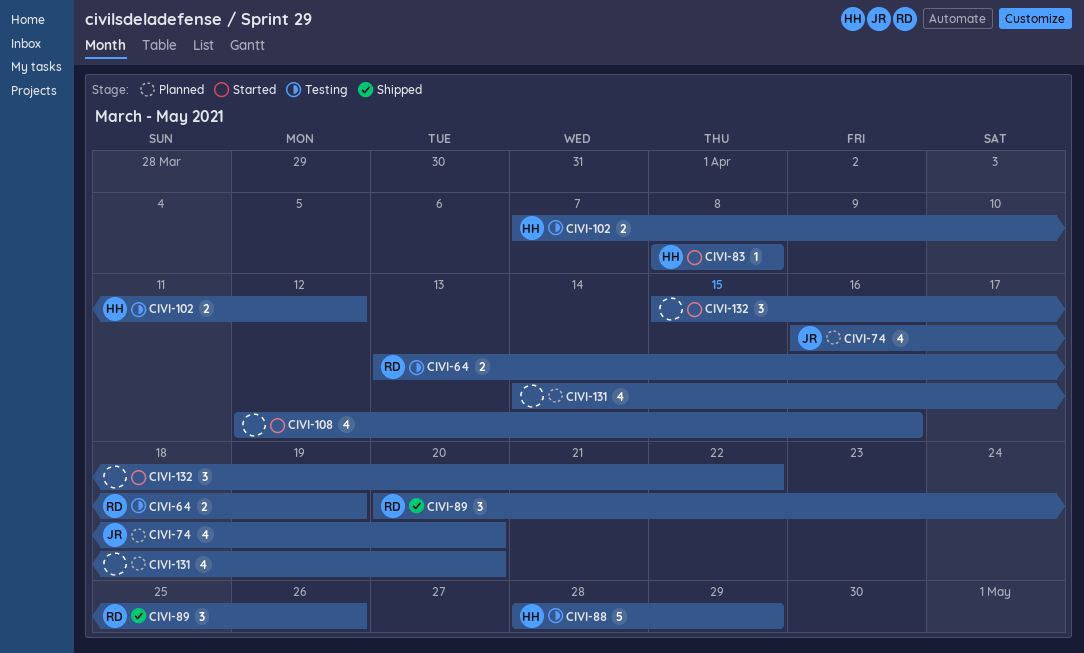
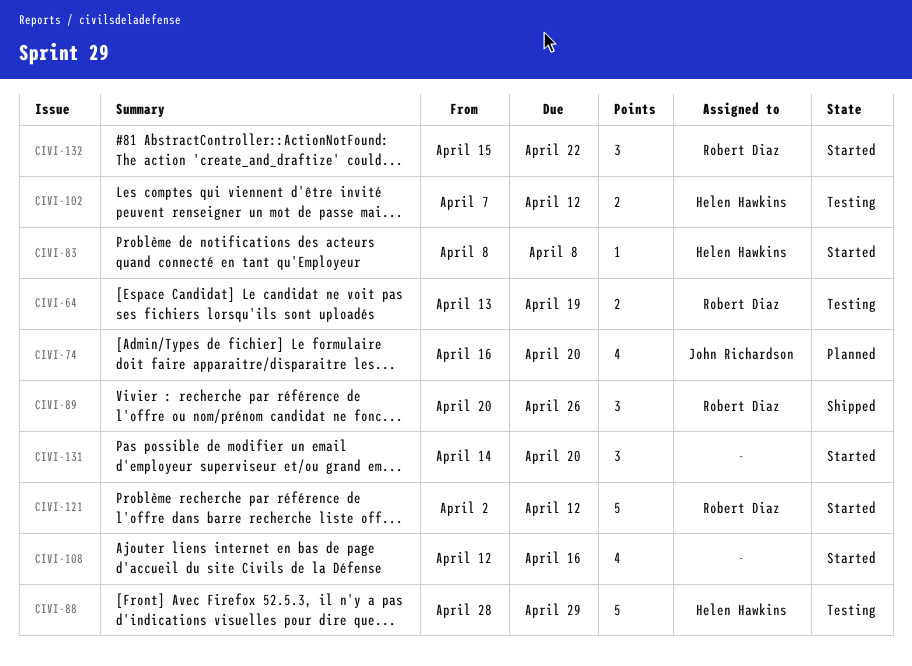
CIVI-121: none -> present
CIVI-131, status: Planned -> Started
CIVI-131, estimate: 4 -> 3
CIVI-132, owner: none -> Robert Diaz

